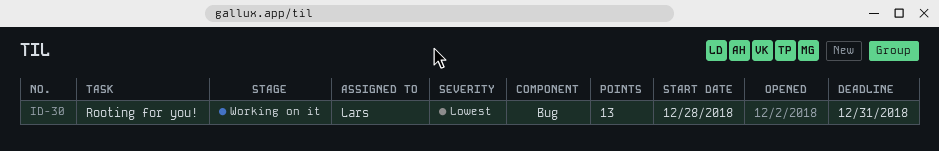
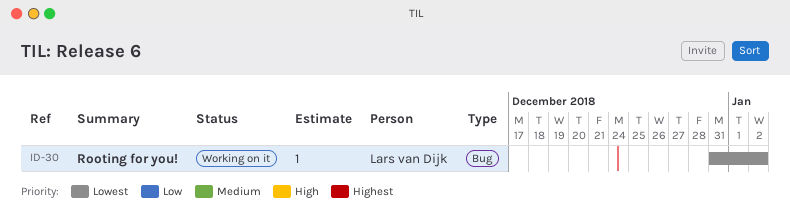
ID-30, estimate: 13 -> 1
ID-30, start: Dec 28 -> Dec 31
ID-30, due: Dec 31 -> Jan 2

